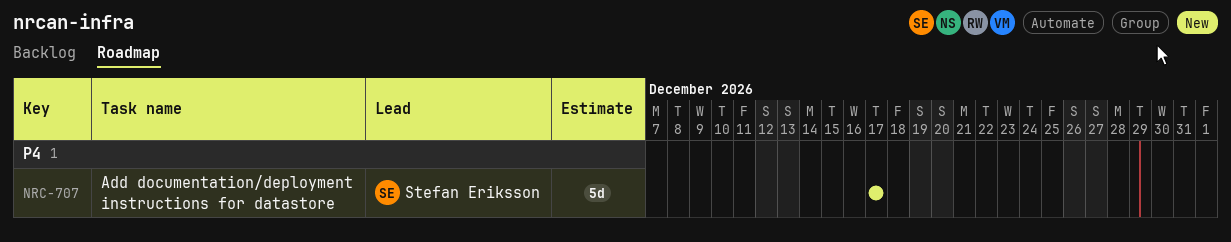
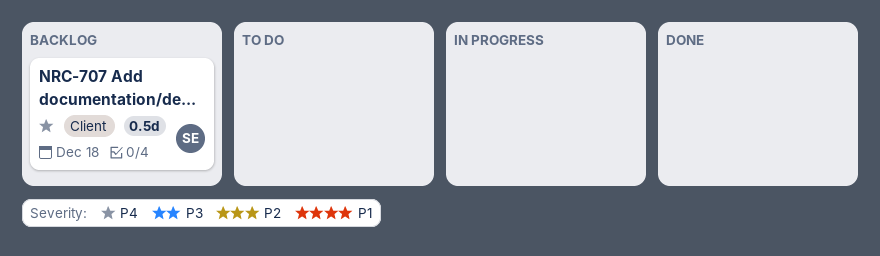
NRC-707, estimate: 5d -> 0.5d
NRC-707, due: Dec 17 -> Dec 18

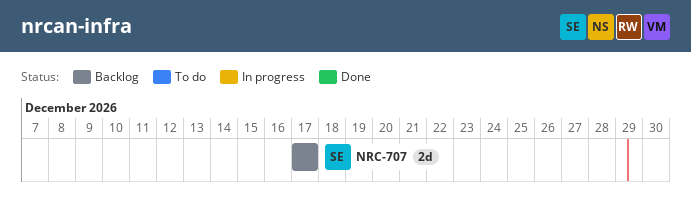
NRC-707, estimate: 0.5d -> 2d
NRC-707, due: Dec 18 -> Dec 17

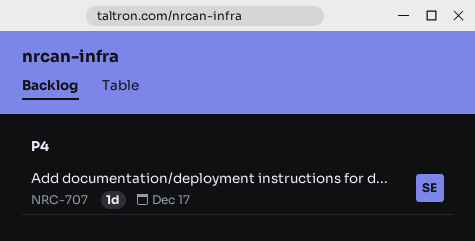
NRC-707, estimate: 2d -> 1d

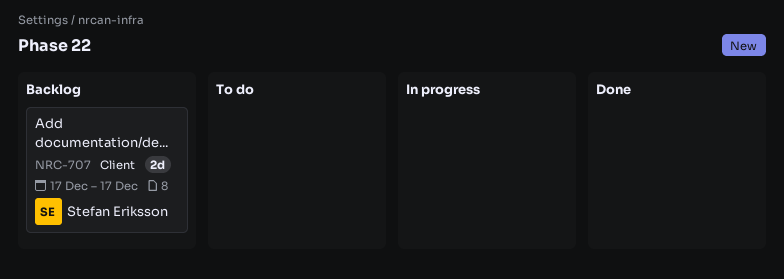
NRC-707, estimate: 1d -> 2d

